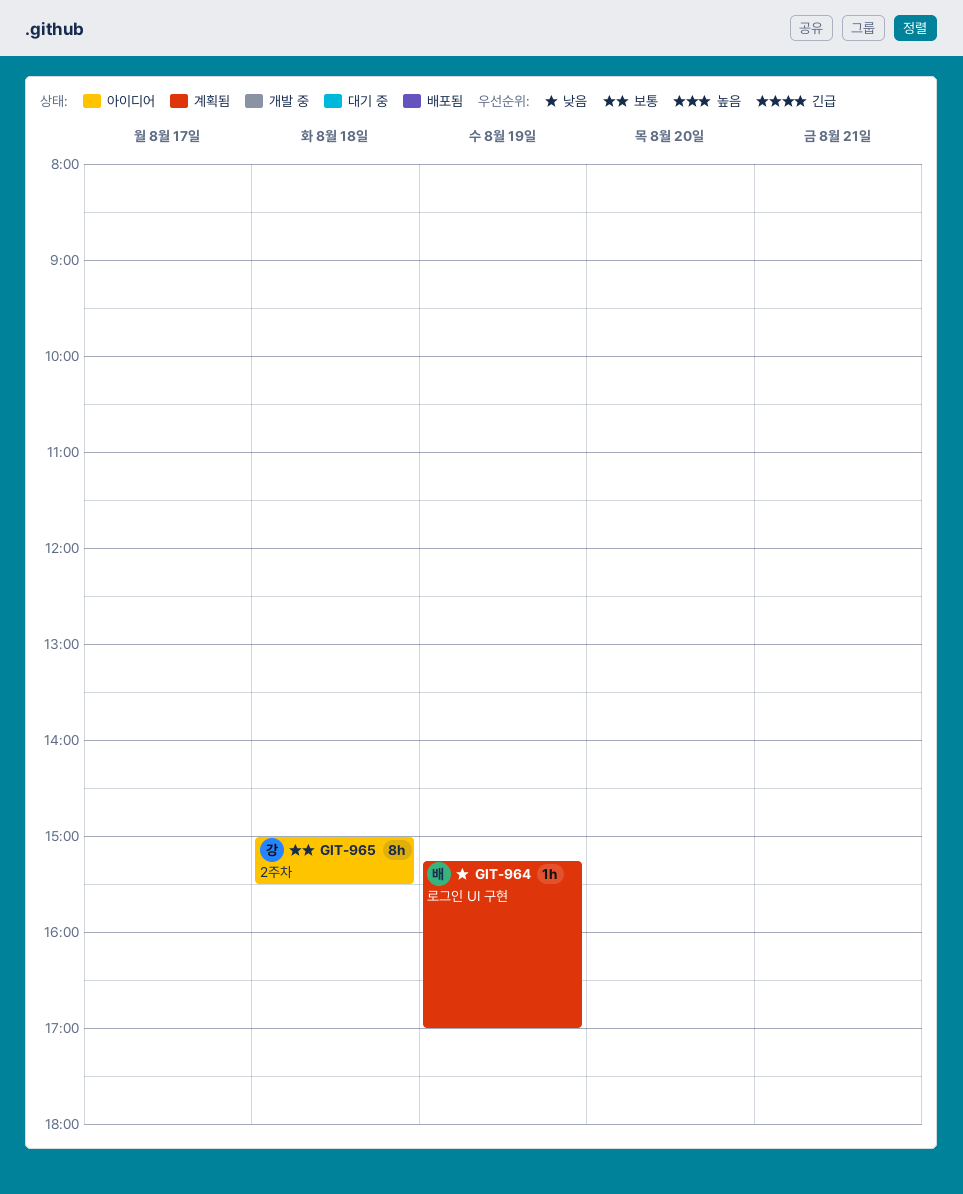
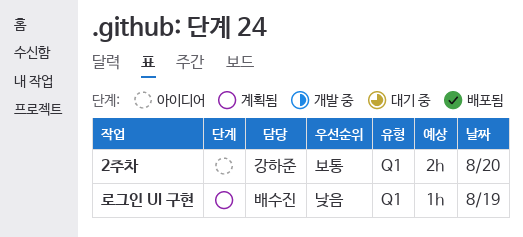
2주차, estimate: 8h -> 2h
2주차, day: Aug 18 -> Aug 20

